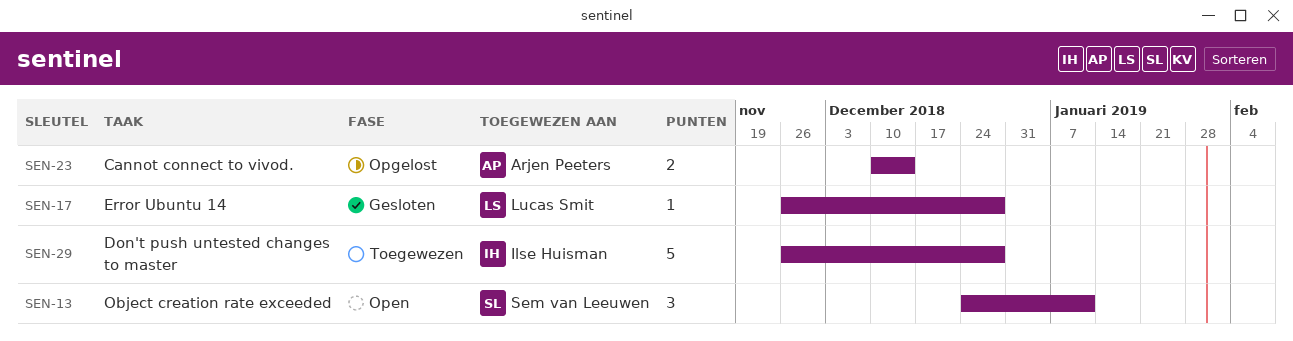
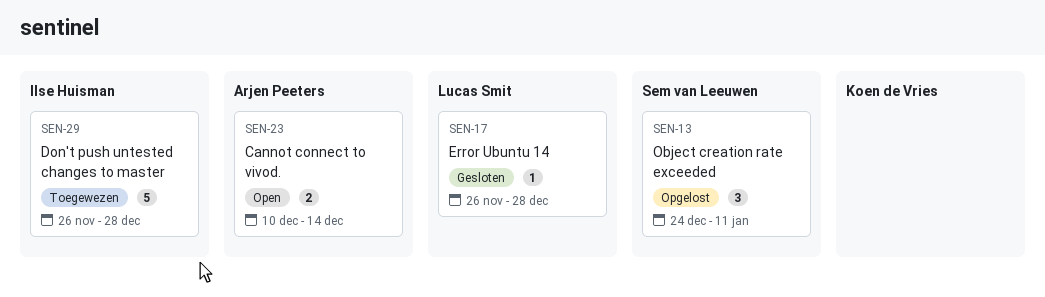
SEN-13, status: Open -> Opgelost
SEN-23, status: Opgelost -> Open

